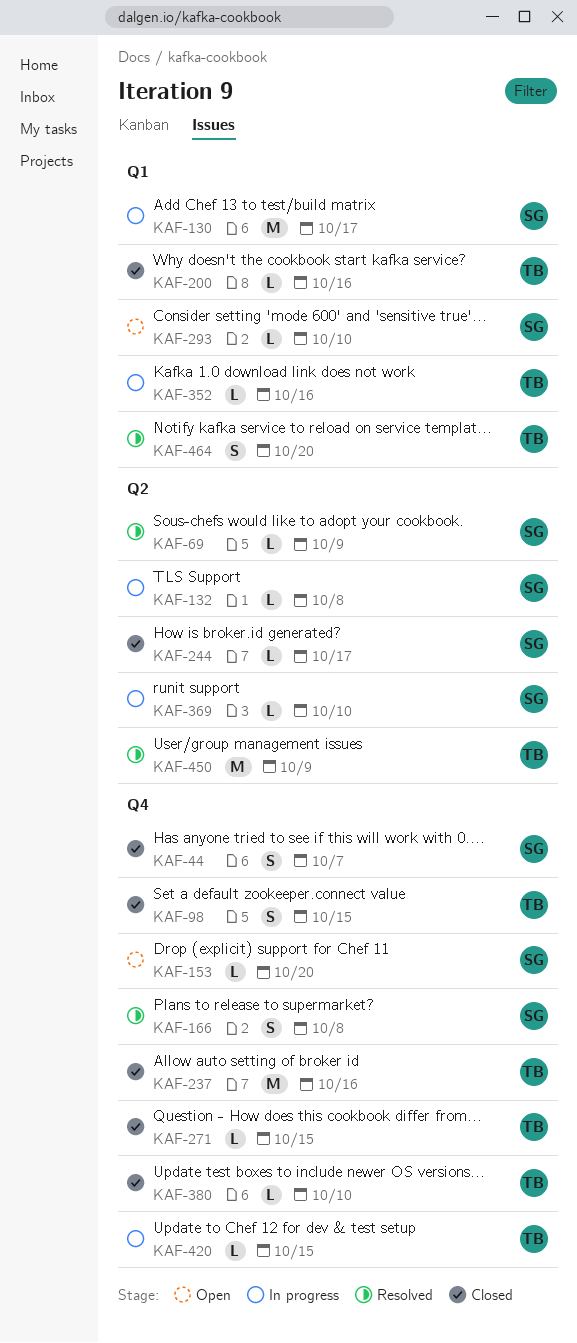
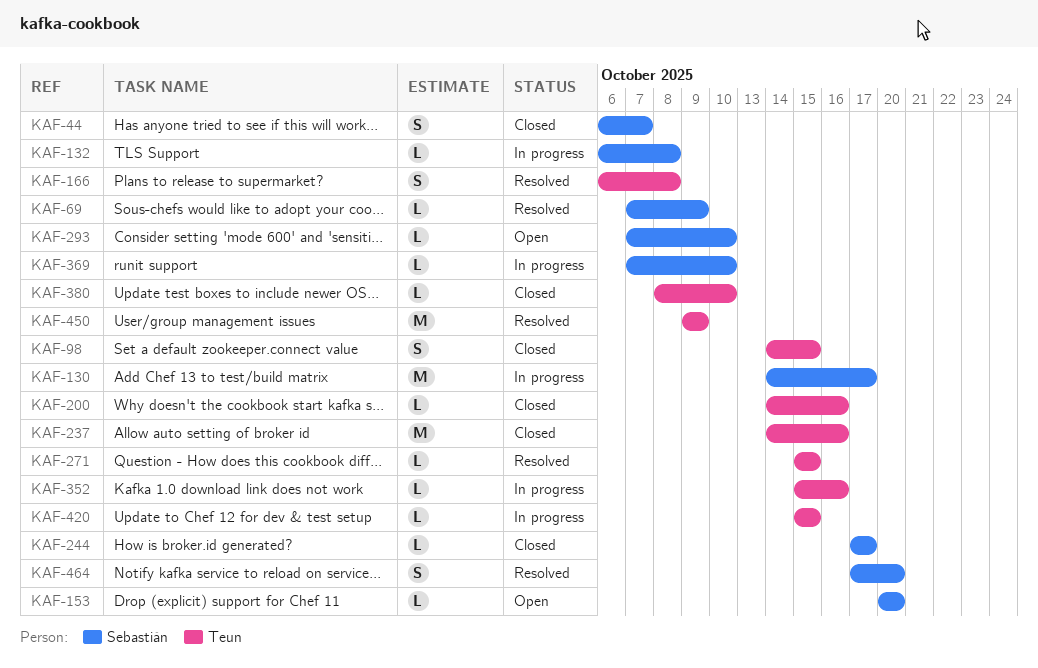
KAF-166, owner: Sebastián -> Teun
KAF-271, status: Closed -> Resolved
KAF-464, owner: Teun -> Sebastián

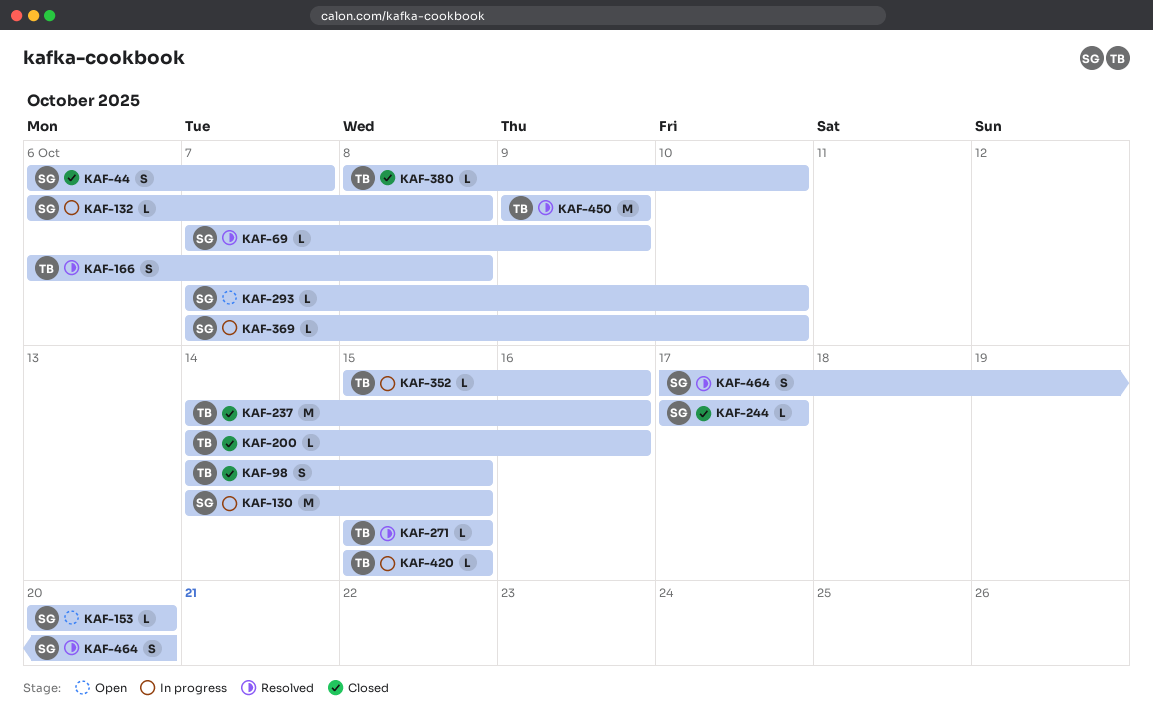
KAF-130, due: Oct 17 -> Oct 15

